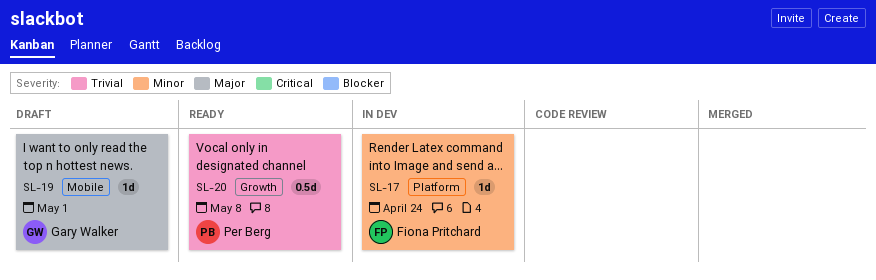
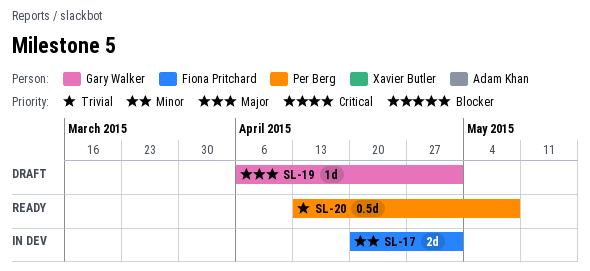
SL-17, estimate: 1d -> 2d
SL-17, due: Apr 24 -> May 1

